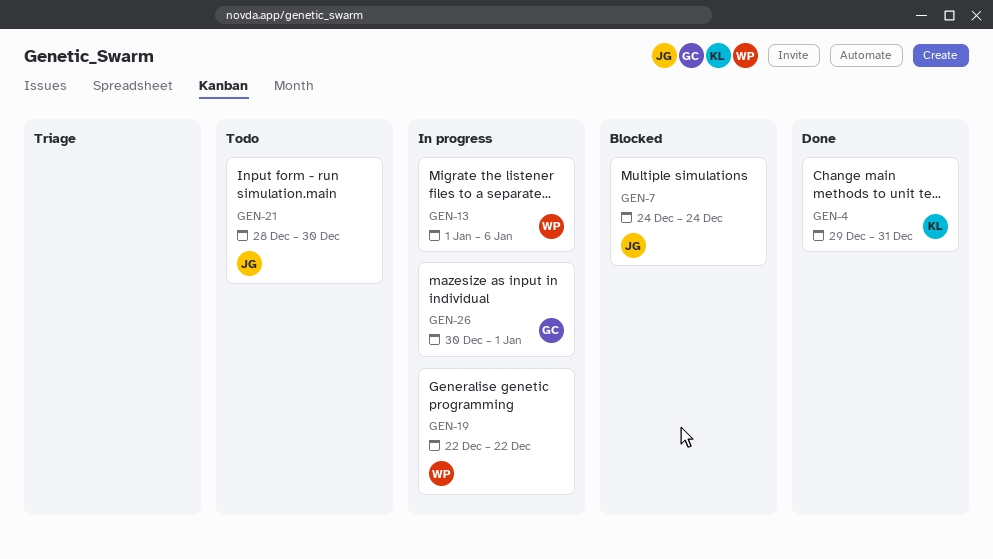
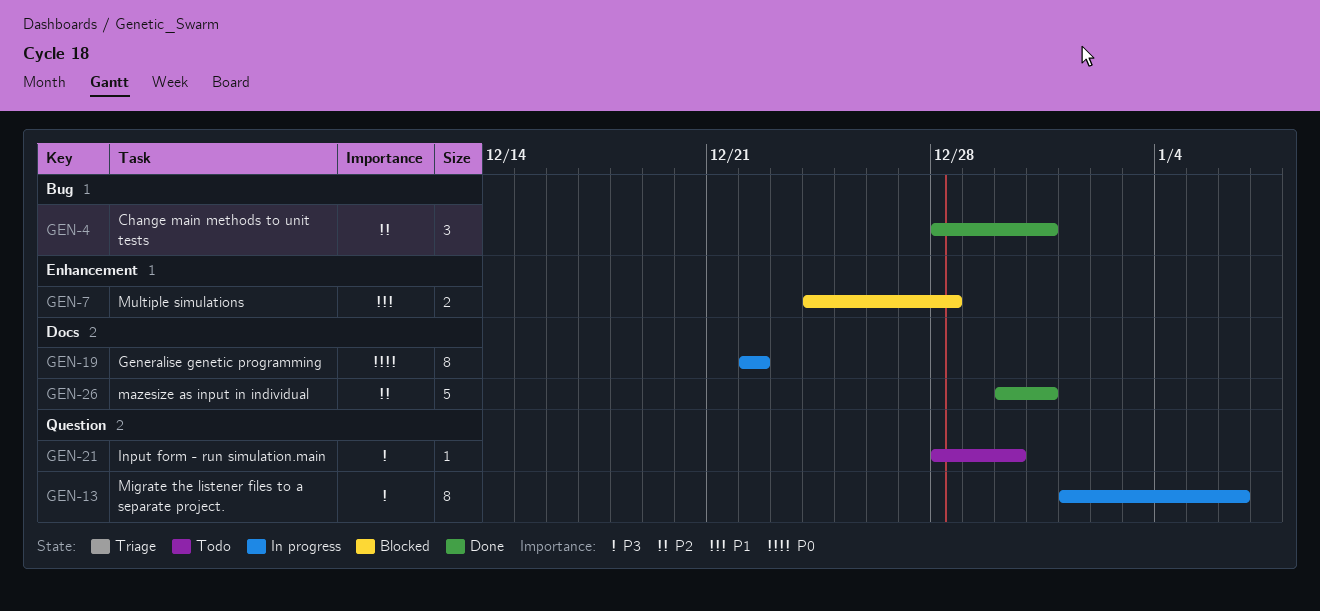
GEN-4, start: Dec 29 -> Dec 28
GEN-7, due: Dec 24 -> Dec 28
GEN-26, status: In progress -> Done
GEN-26, due: Jan 1 -> Dec 31

